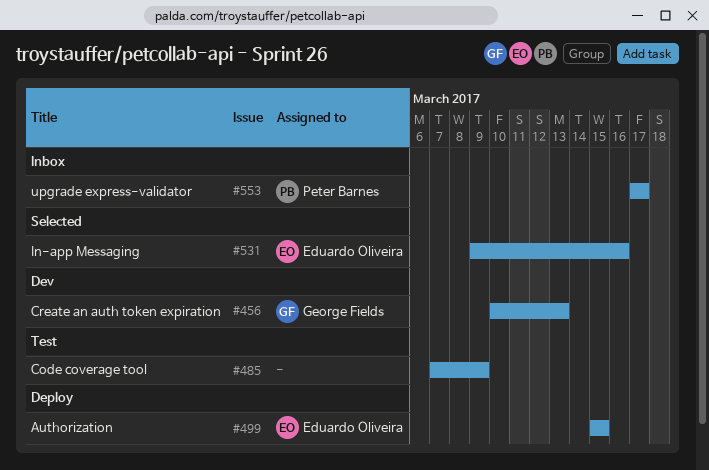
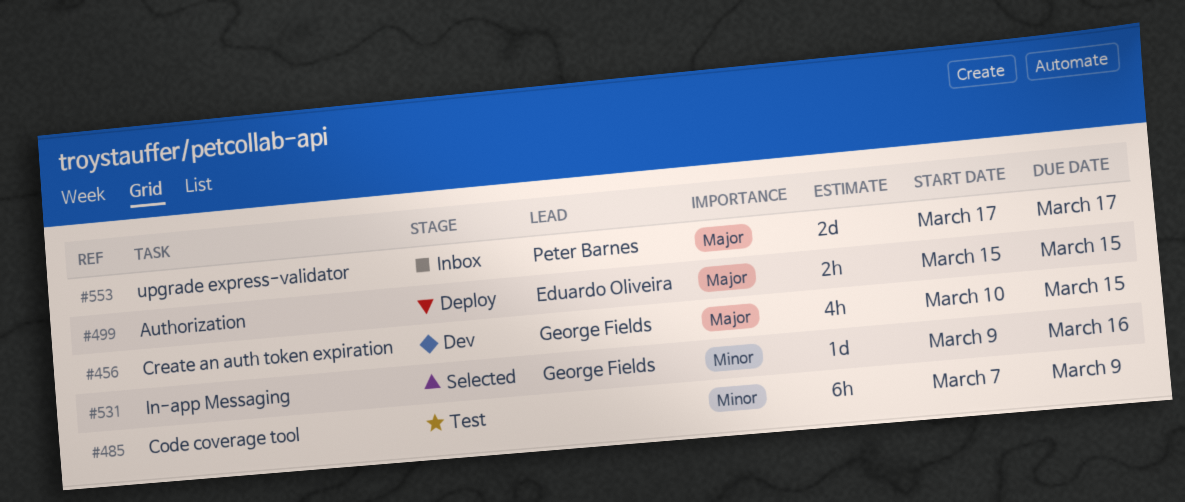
#456, due: Mar 13 -> Mar 15
#531, owner: Eduardo Oliveira -> George Fields

